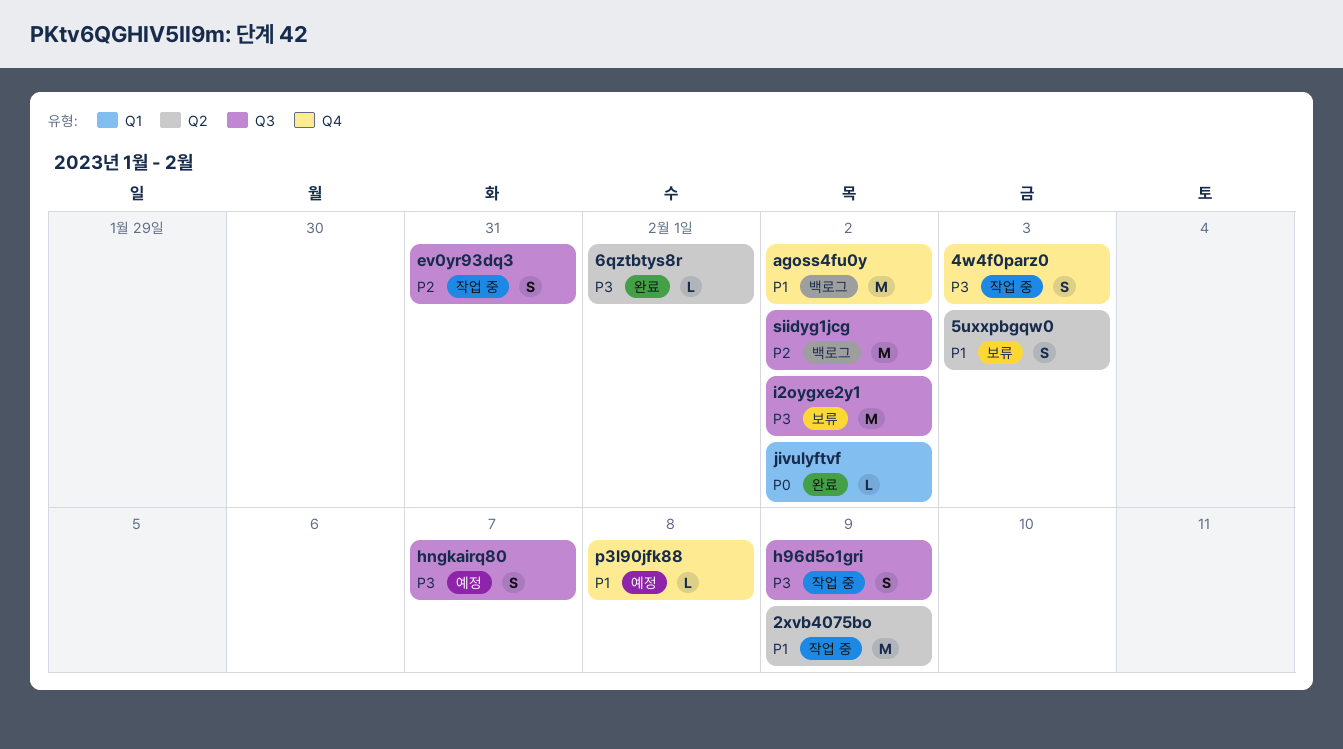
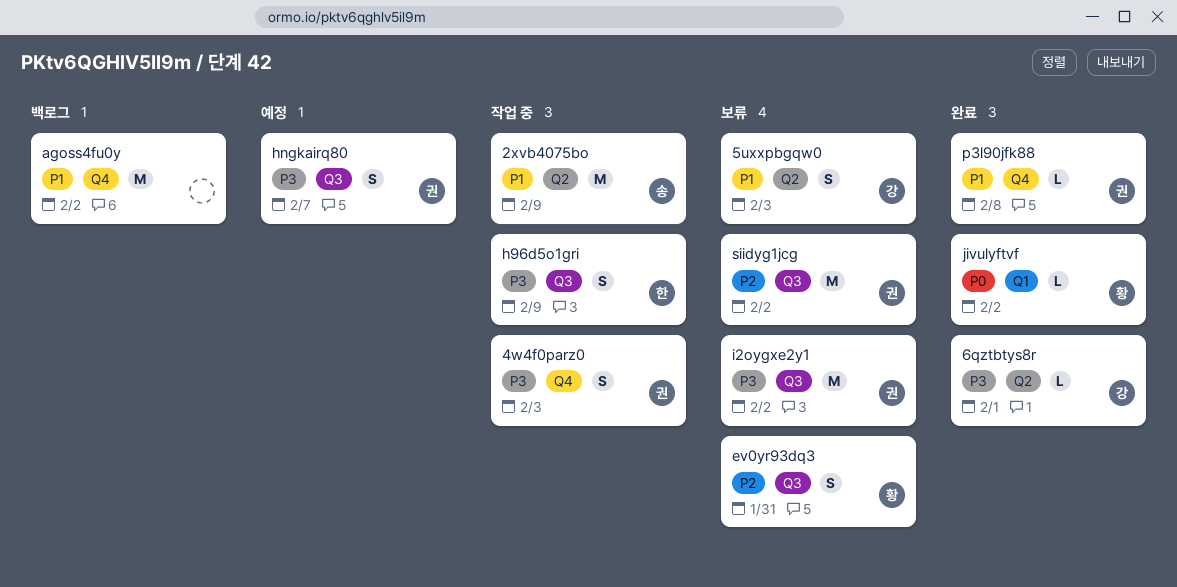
ev0yr93dq3, status: 작업 중 -> 보류
p3l90jfk88, status: 예정 -> 완료
siidyg1jcg, status: 백로그 -> 보류

